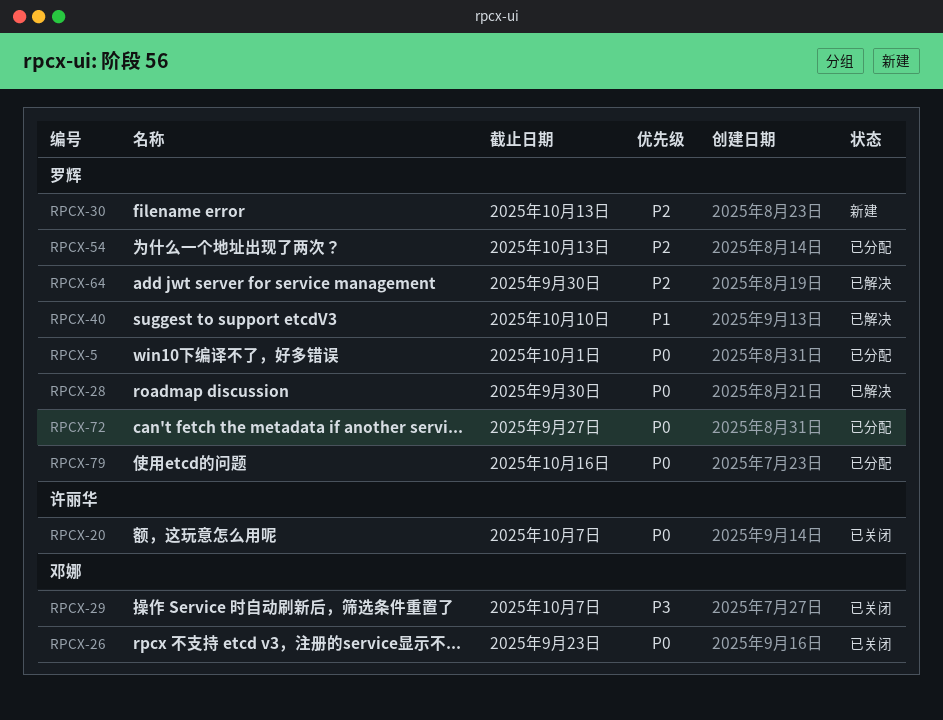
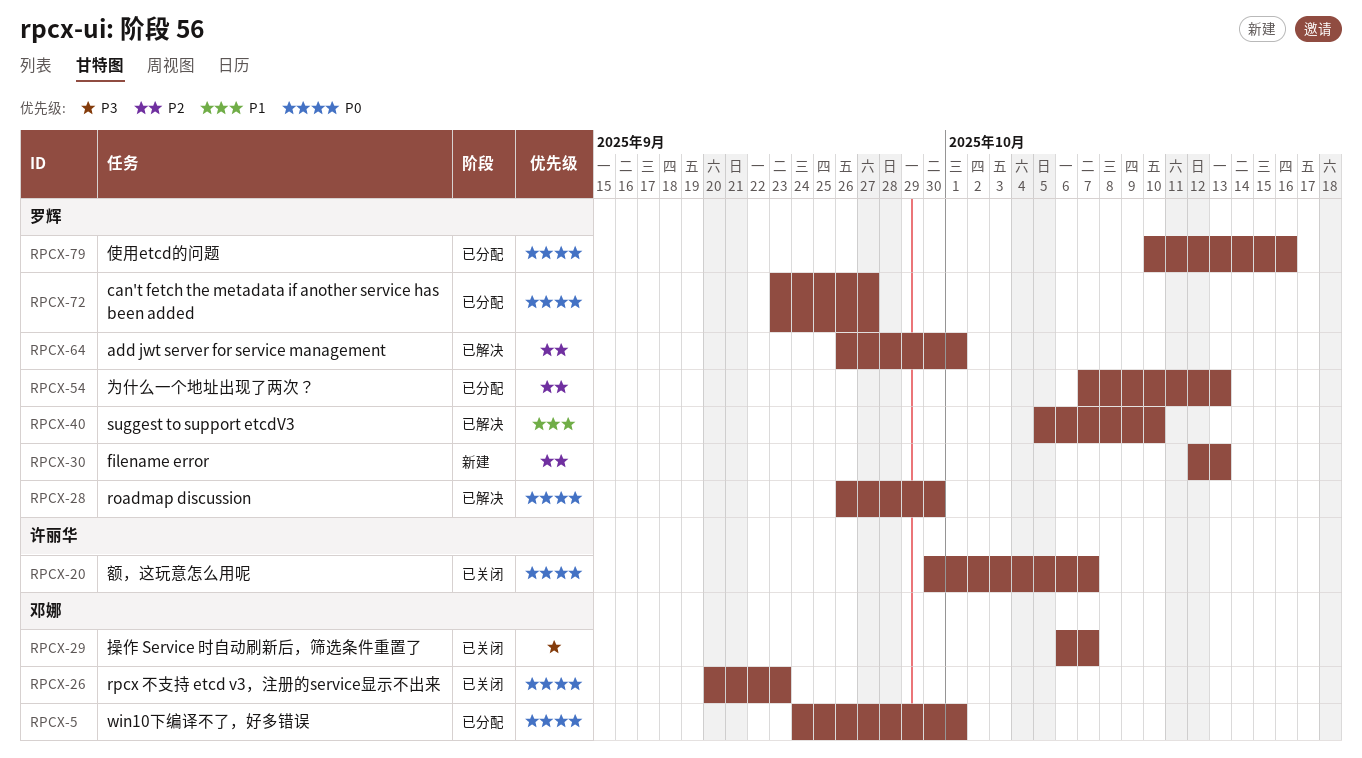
RPCX-5, owner: 罗辉 -> 邓娜
RPCX-64, due: Sep 30 -> Oct 1

